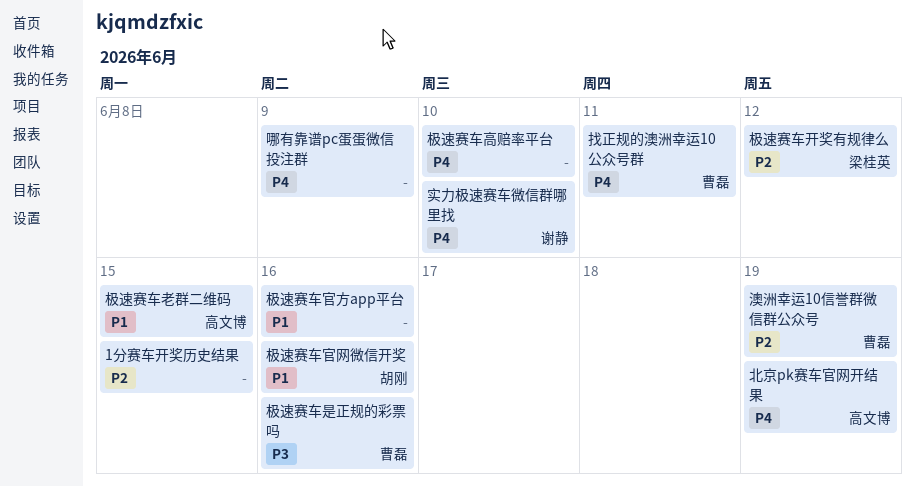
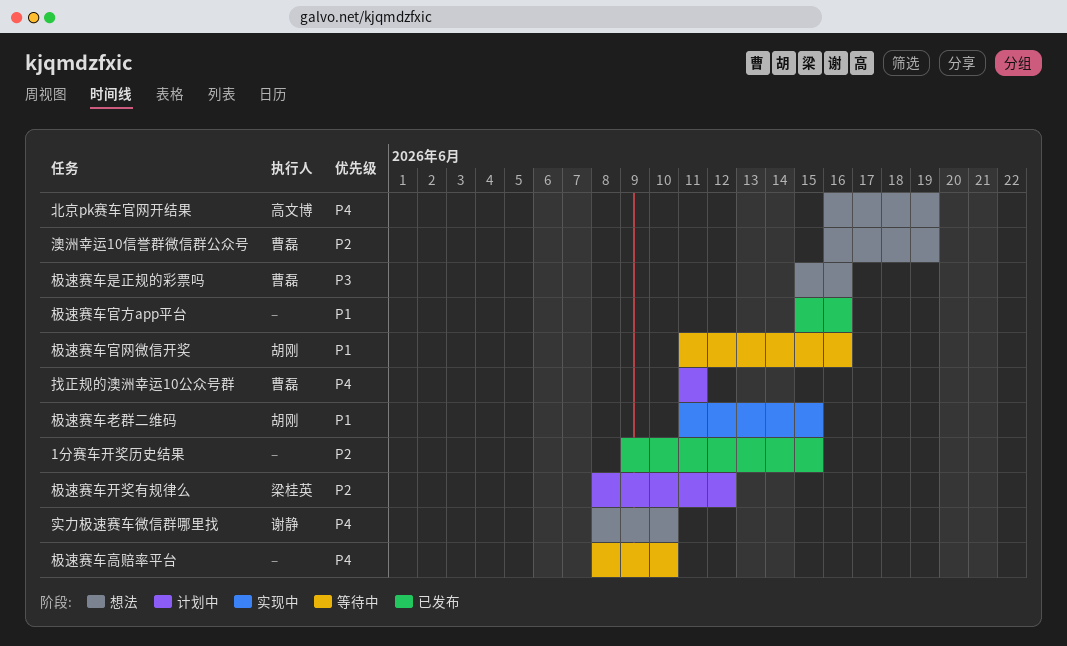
哪有靠谱pc蛋蛋微信投注群: present -> none
极速赛车老群二维码, owner: 高文博 -> 胡刚

